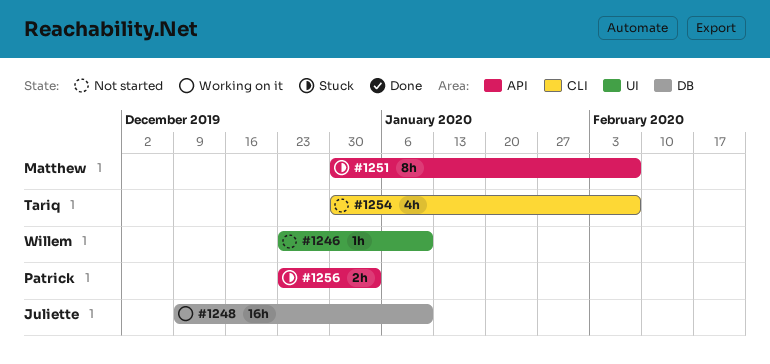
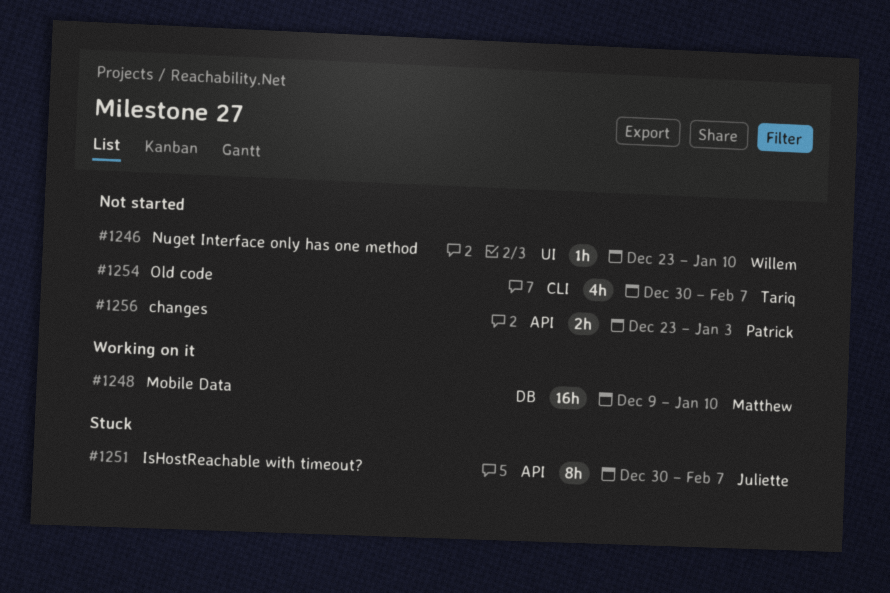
#1248, owner: Juliette -> Matthew
#1251, owner: Matthew -> Juliette
#1256, status: Stuck -> Not started

